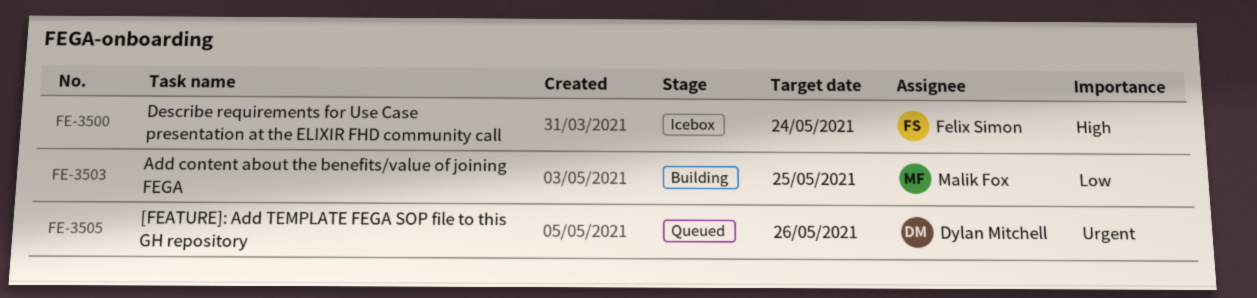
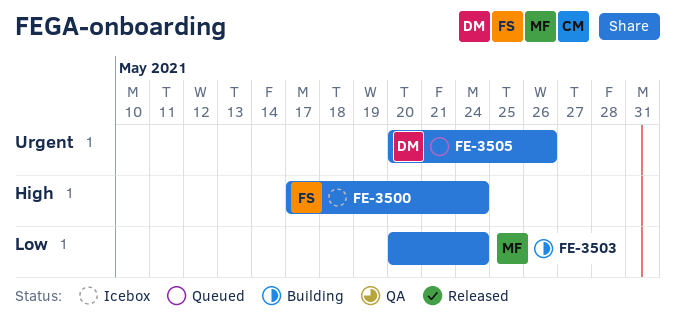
FE-3503, due: May 25 -> May 24

